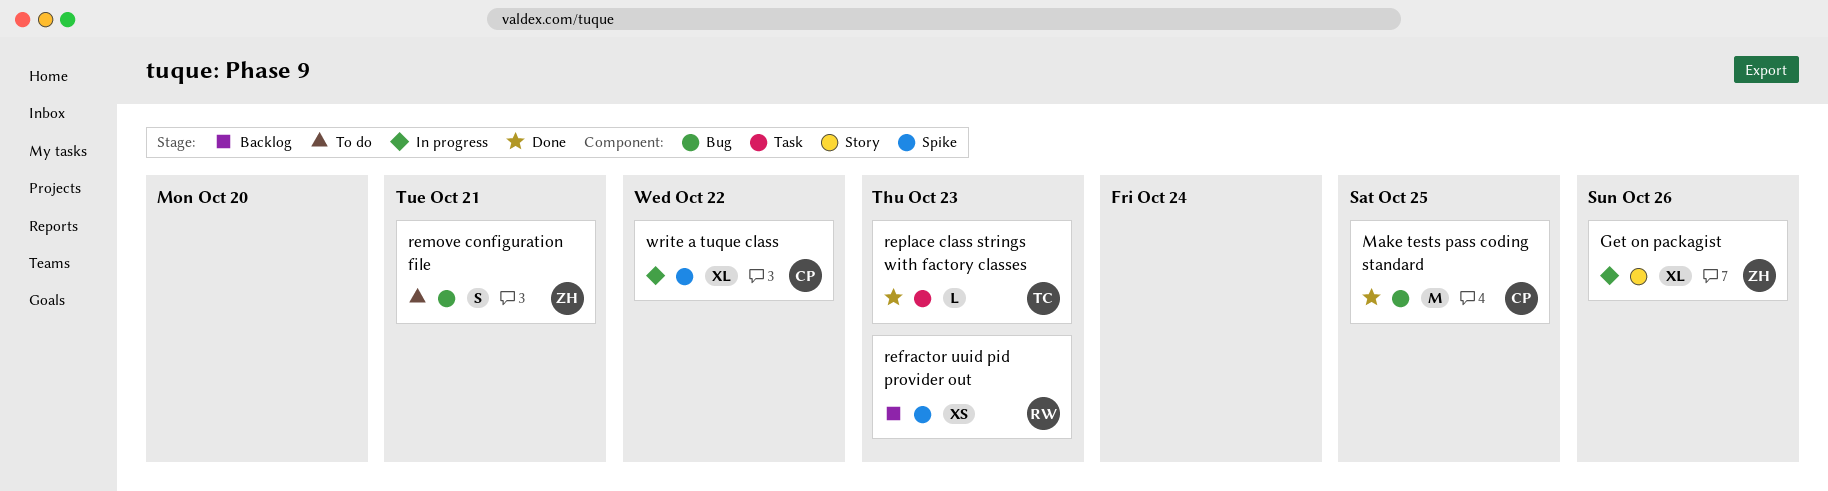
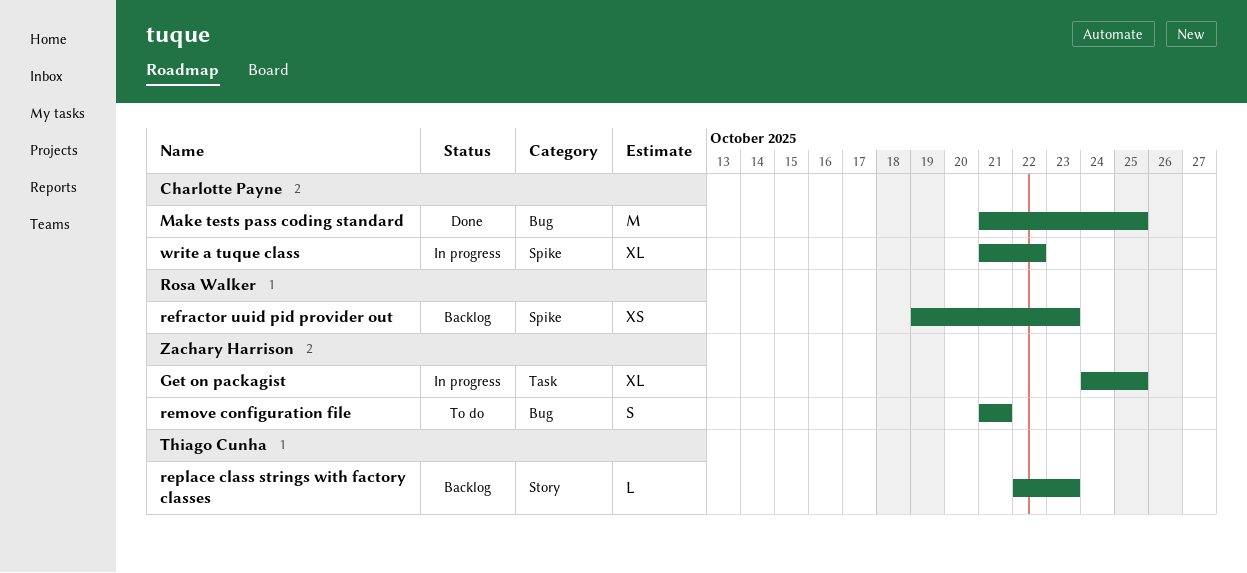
Get on packagist, label: Story -> Task
Get on packagist, due: Oct 26 -> Oct 25
replace class strings with factory classes, status: Done -> Backlog
replace class strings with factory classes, label: Task -> Story

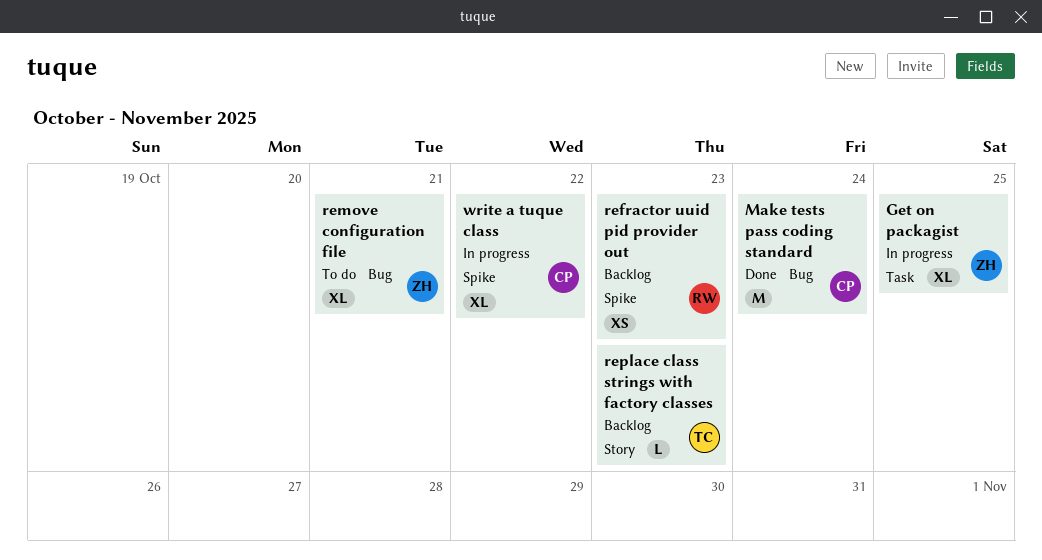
Make tests pass coding standard, due: Oct 25 -> Oct 24
remove configuration file, estimate: S -> XL

